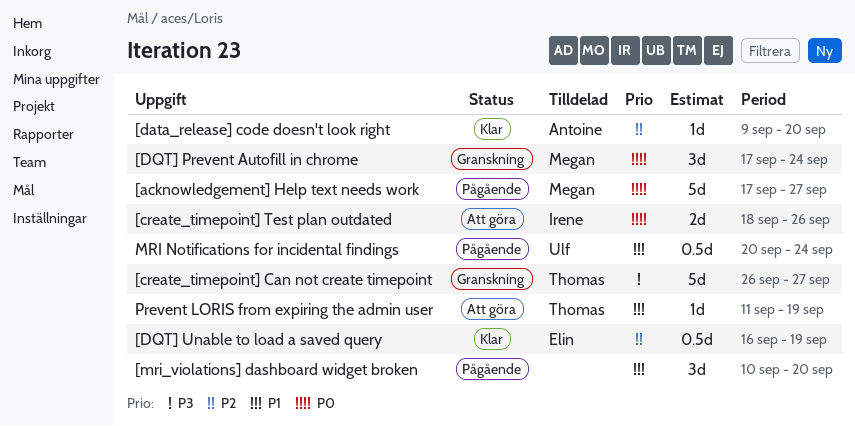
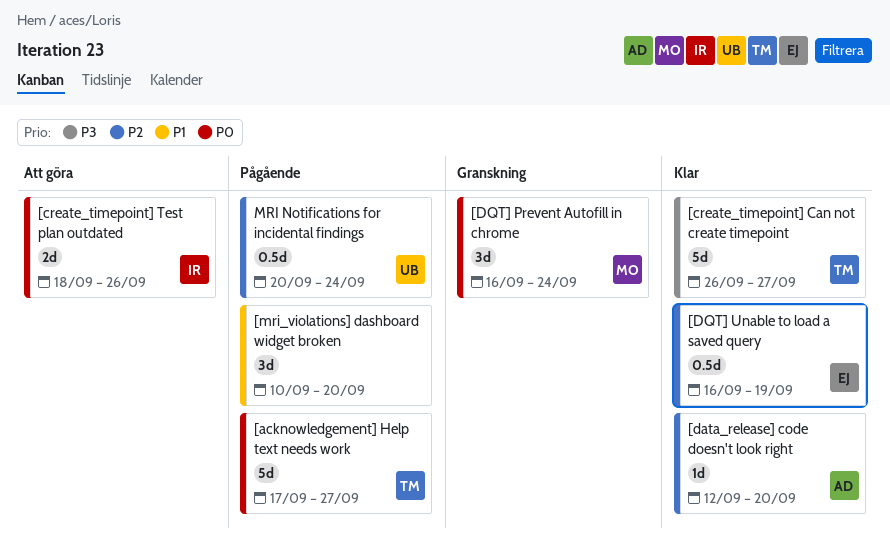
[acknowledgement] Help text needs work, owner: Megan -> Thomas
[create_timepoint] Can not create timepoint, status: Granskning -> Klar
[data_release] code doesn't look right, start: Sep 9 -> Sep 12
[DQT] Prevent Autofill in chrome, start: Sep 17 -> Sep 16
MRI Notifications for incidental findings, priority: P1 -> P2
Prevent LORIS from expiring the admin user: present -> none

